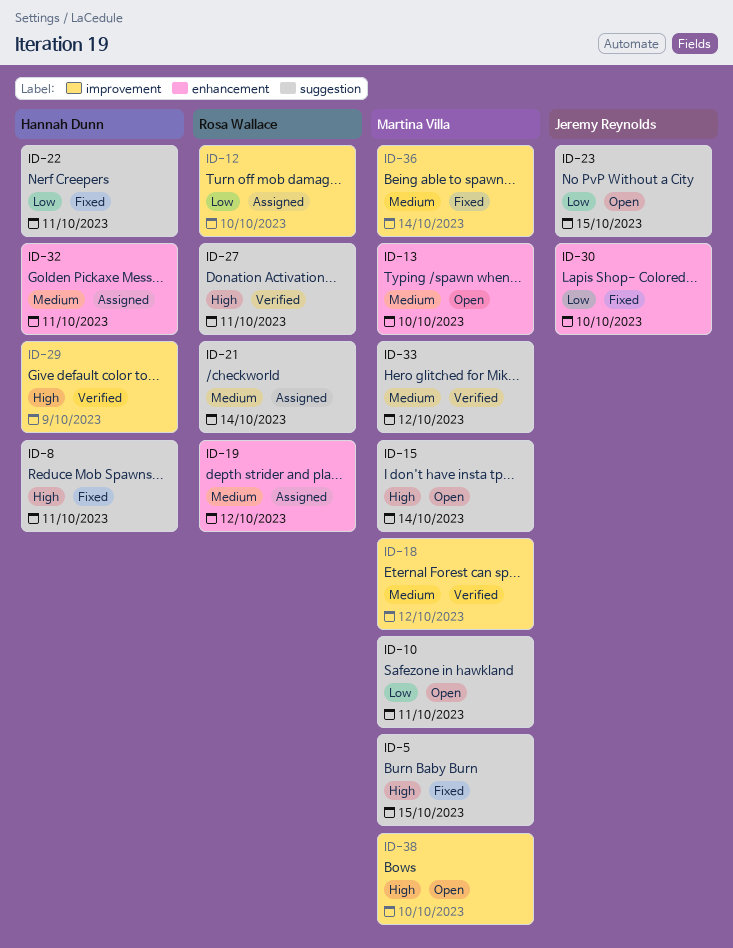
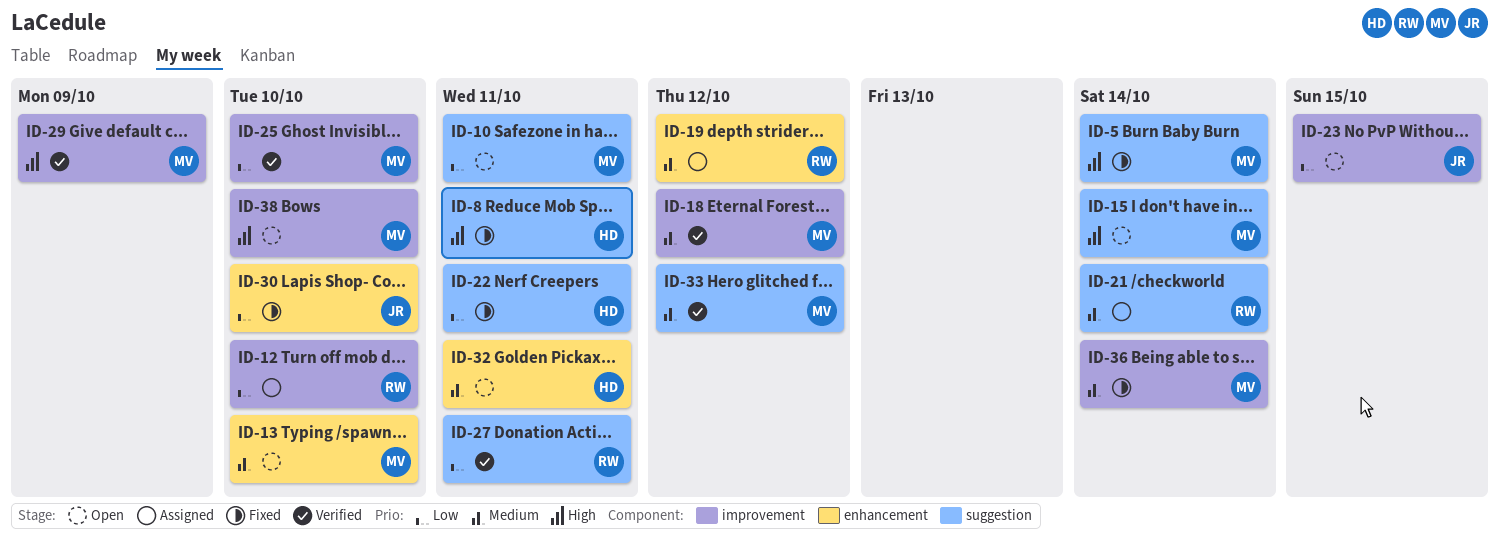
ID-5, due: Oct 15 -> Oct 14
ID-23, label: suggestion -> improvement
ID-25: none -> present
ID-27, priority: High -> Low
ID-29, owner: Hannah Dunn -> Martina Villa
ID-32, status: Assigned -> Open

